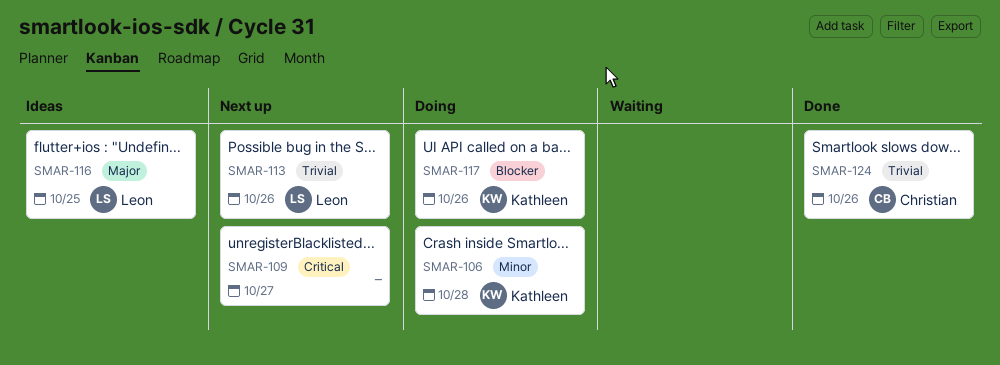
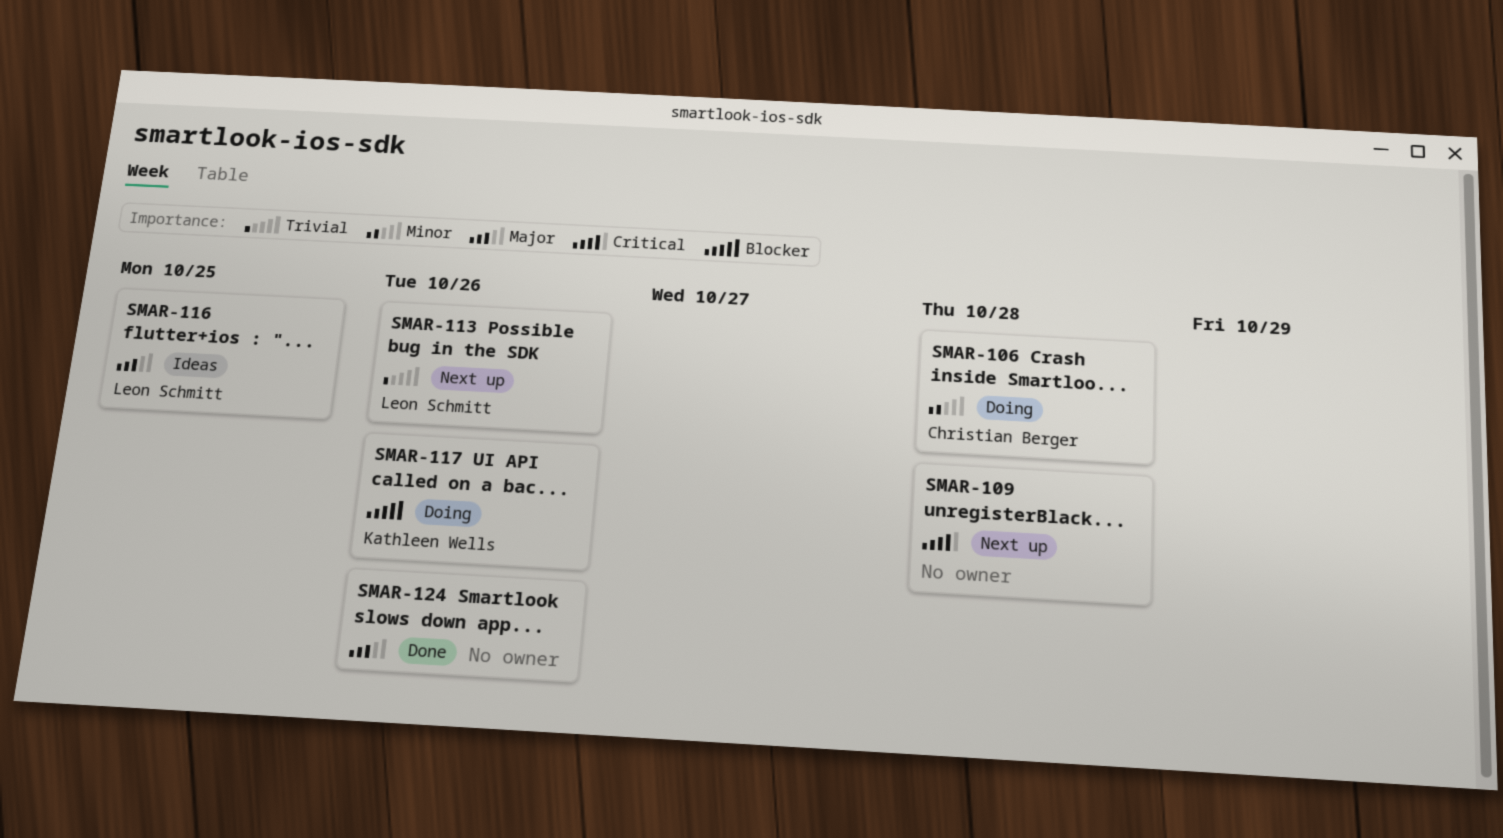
SMAR-106, owner: Kathleen Wells -> Christian Berger
SMAR-109, due: Oct 27 -> Oct 28
SMAR-124, owner: Christian Berger -> none
SMAR-124, priority: Trivial -> Major

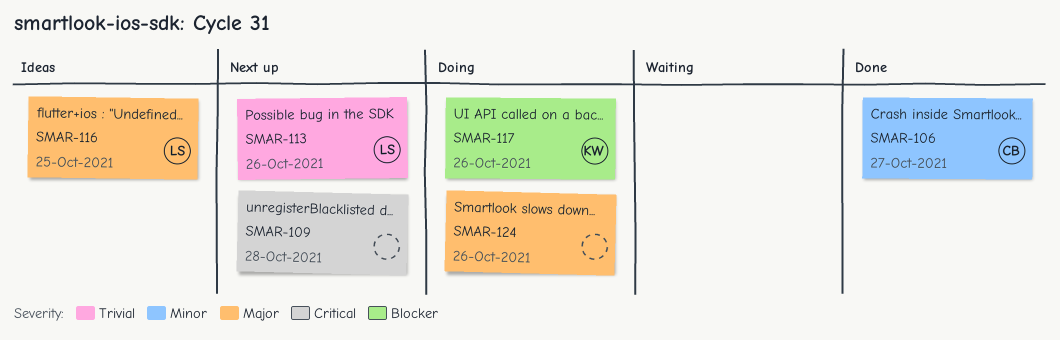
SMAR-106, status: Doing -> Done
SMAR-106, due: Oct 28 -> Oct 27
SMAR-124, status: Done -> Doing

